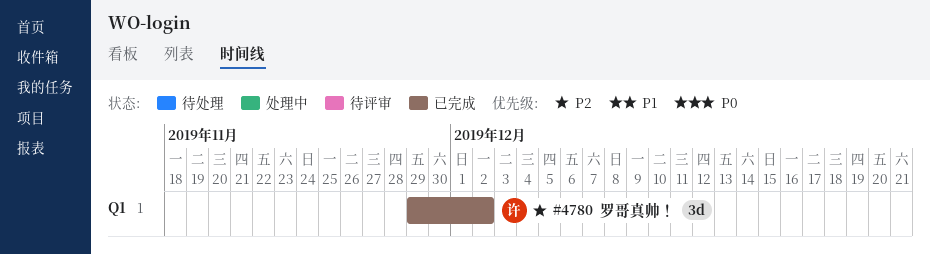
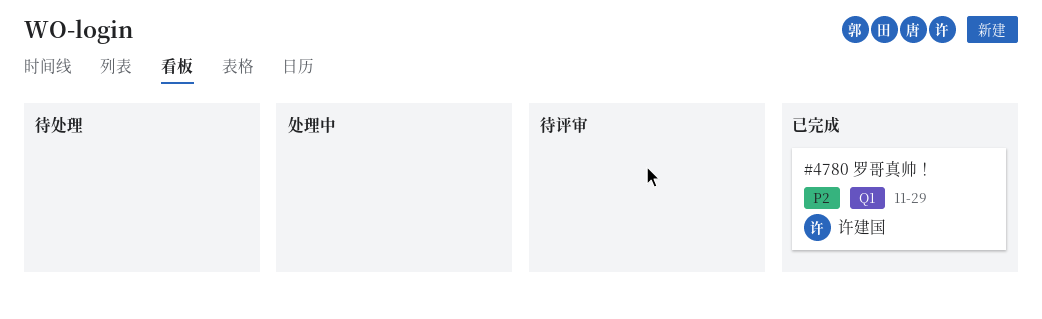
#4780, due: Dec 2 -> Nov 29

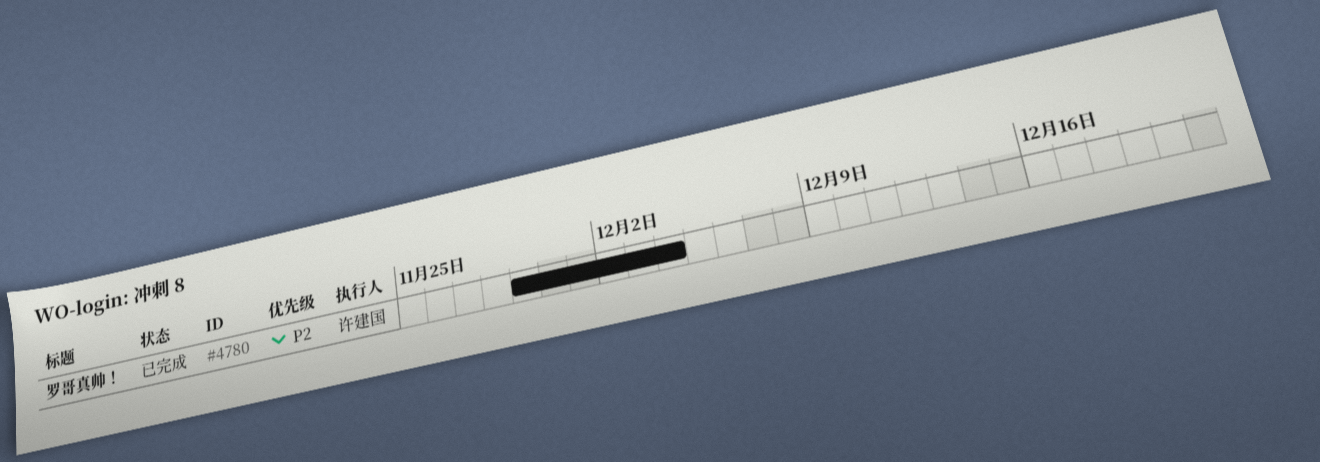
#4780, due: Nov 29 -> Dec 4

